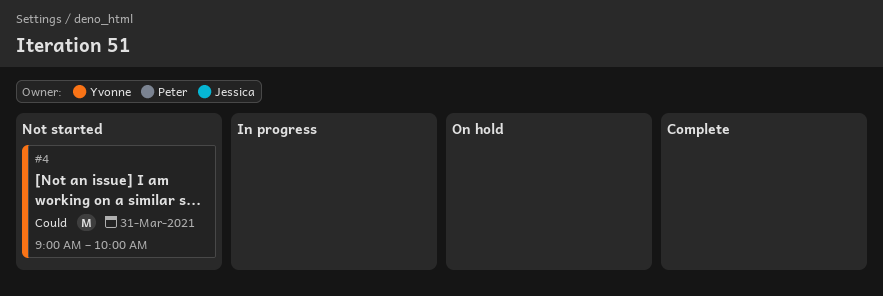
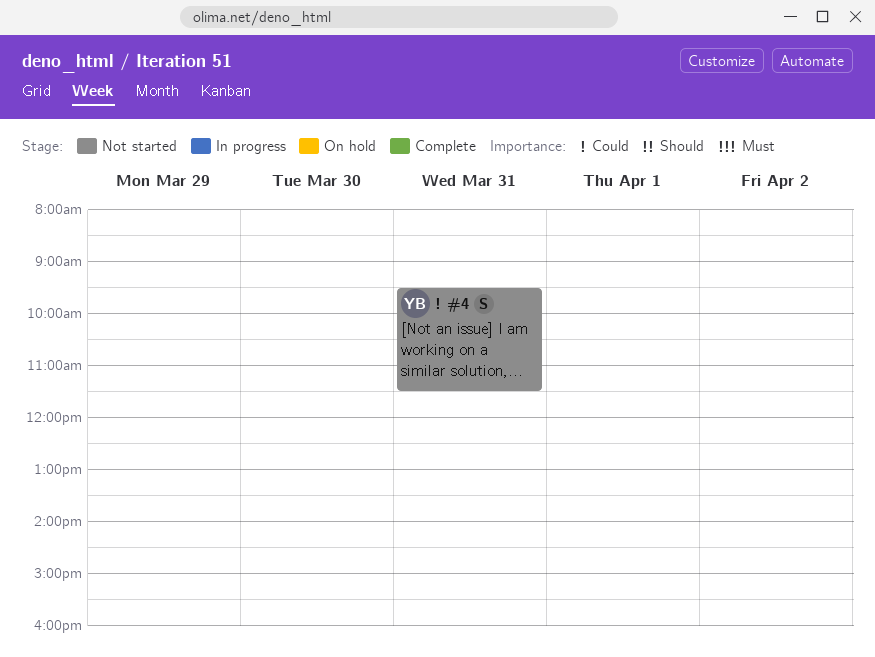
#4, estimate: M -> S
#4, begins: 09:00 -> 09:30
#4, ends: 10:00 -> 11:30

